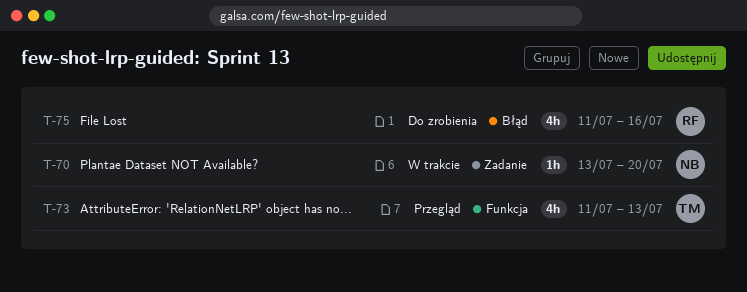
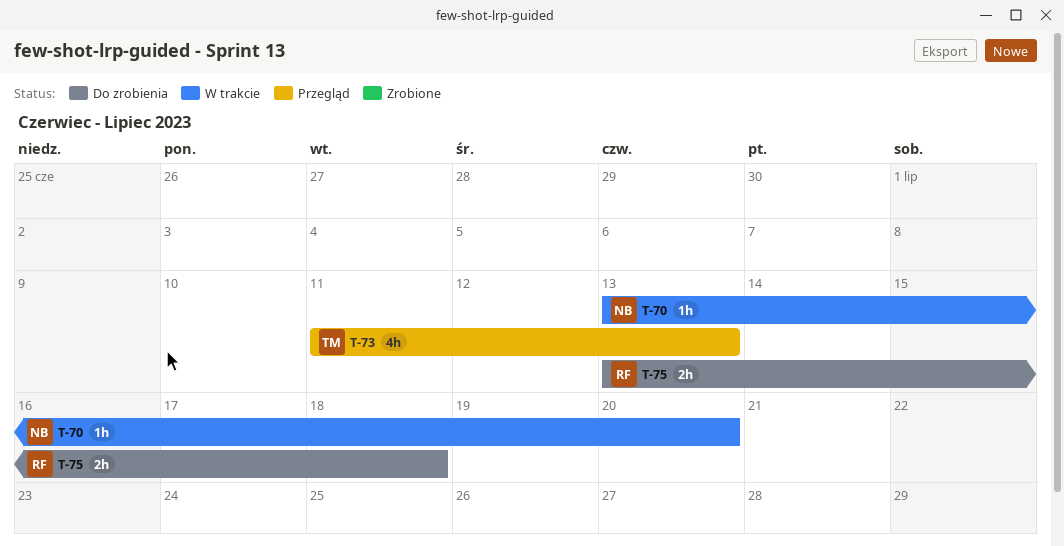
T-75, estimate: 4h -> 2h
T-75, start: Jul 11 -> Jul 13
T-75, due: Jul 16 -> Jul 18

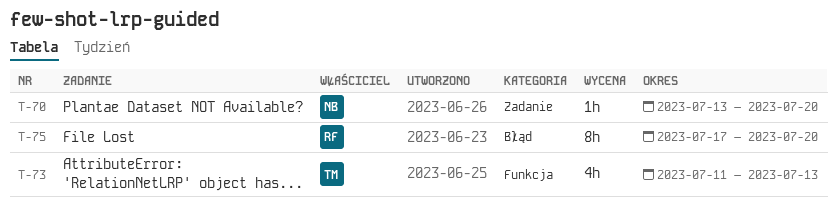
T-75, estimate: 2h -> 8h
T-75, start: Jul 13 -> Jul 17
T-75, due: Jul 18 -> Jul 20

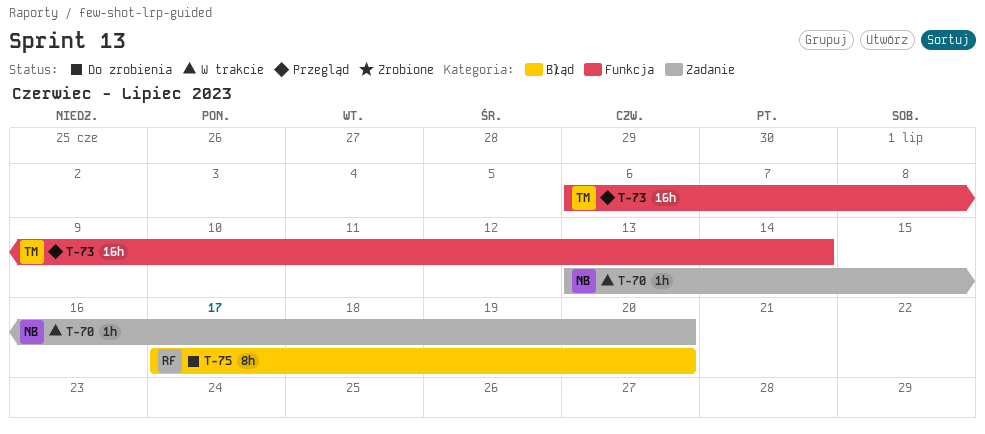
T-73, estimate: 4h -> 16h
T-73, start: Jul 11 -> Jul 6
T-73, due: Jul 13 -> Jul 14

